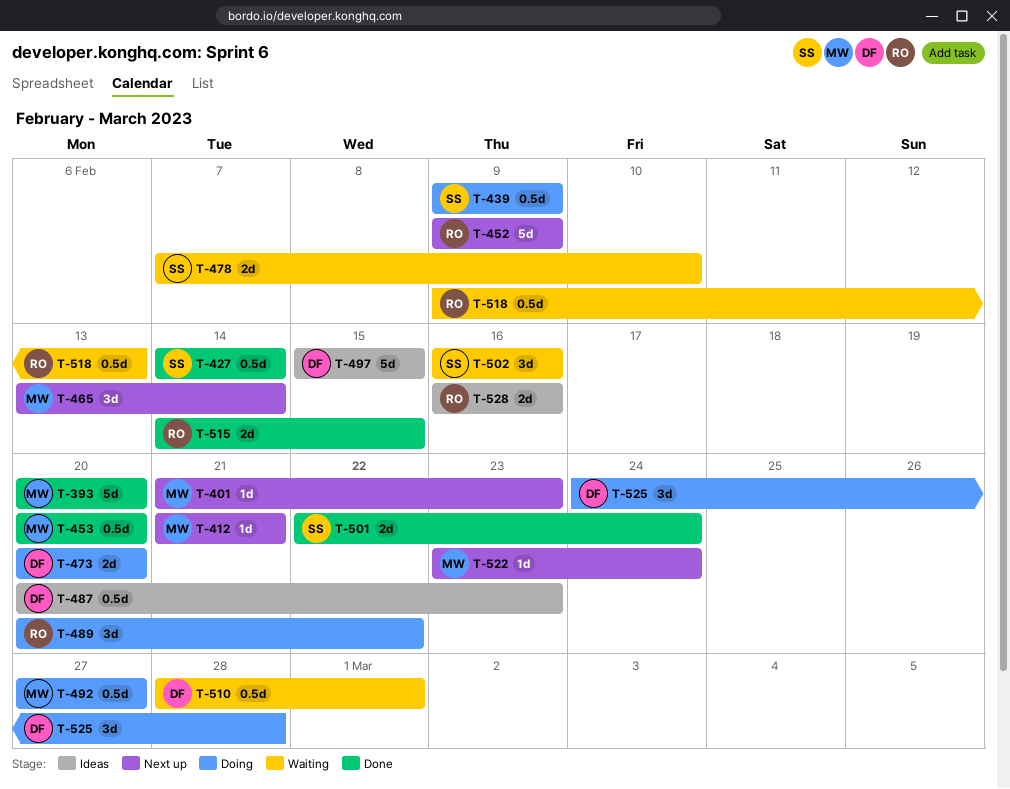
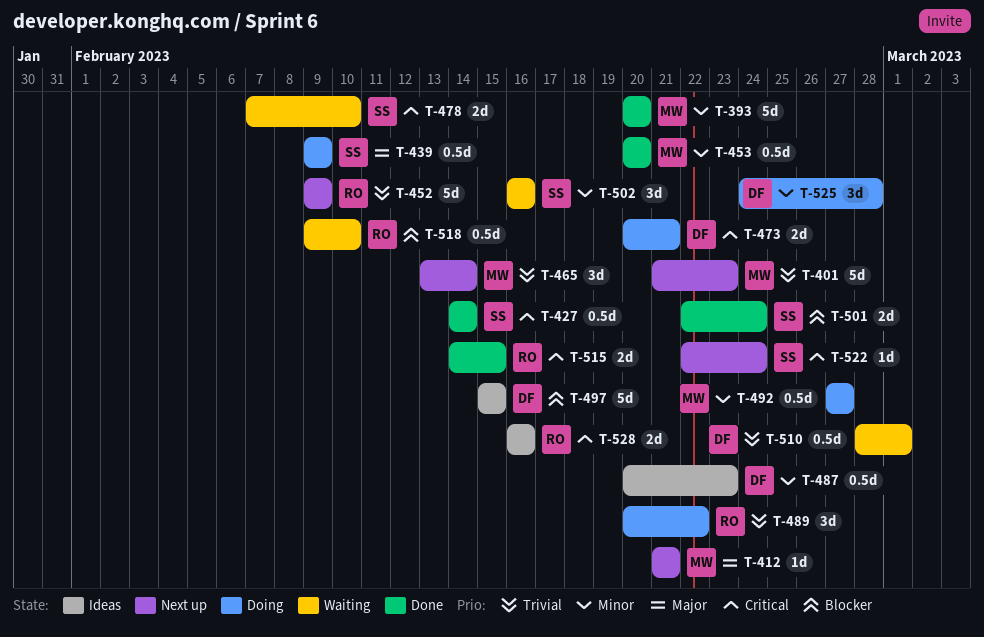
T-401, estimate: 1d -> 5d
T-473, due: Feb 20 -> Feb 21
T-518, due: Feb 13 -> Feb 10
T-522, owner: MW -> SS
T-522, start: Feb 23 -> Feb 22

